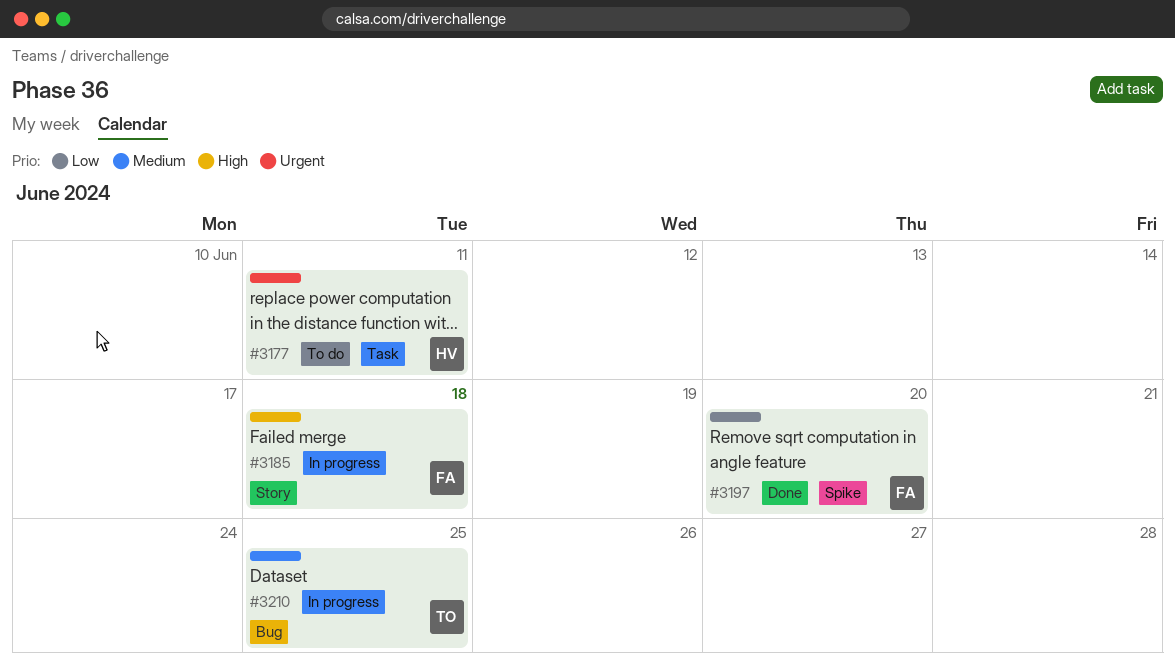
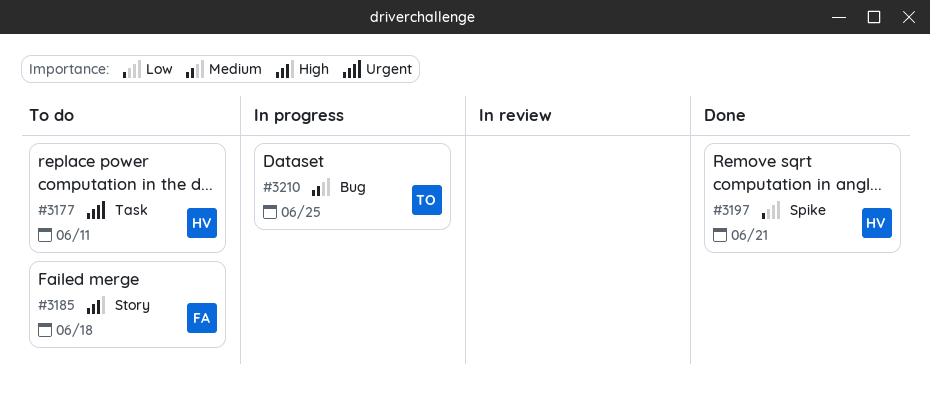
#3185, status: In progress -> To do
#3197, owner: FA -> HV
#3197, due: Jun 20 -> Jun 21

